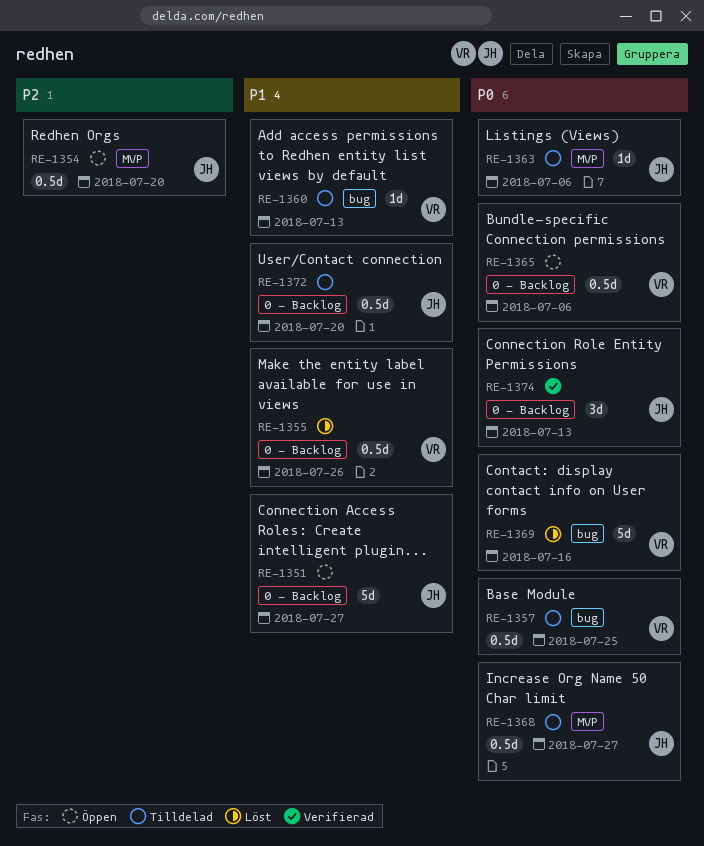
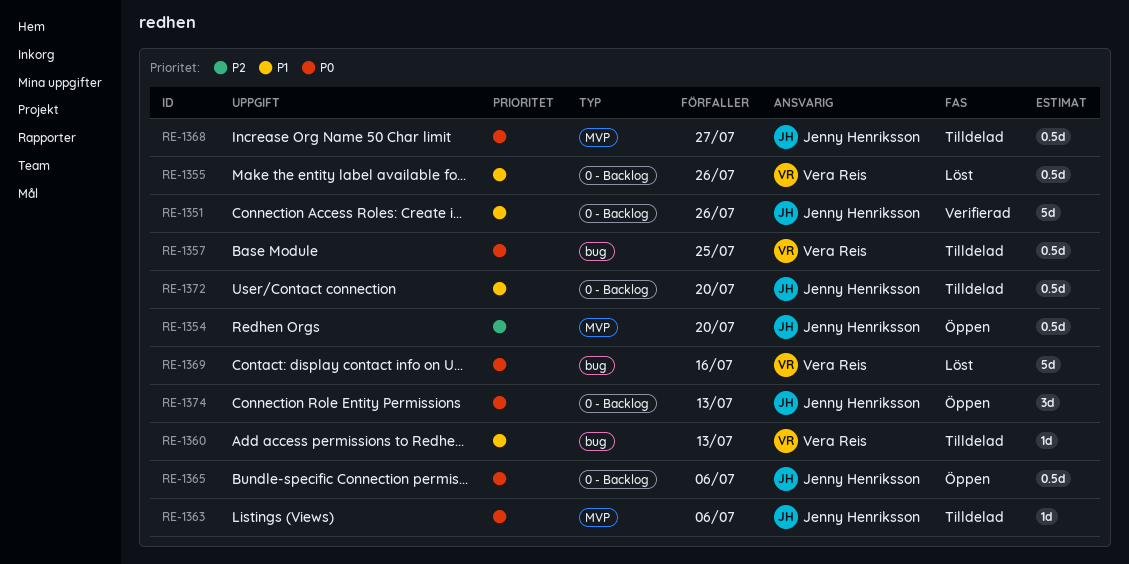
RE-1351, status: Öppen -> Verifierad
RE-1351, due: Jul 27 -> Jul 26
RE-1365, owner: Vera Reis -> Jenny Henriksson
RE-1374, status: Verifierad -> Öppen

